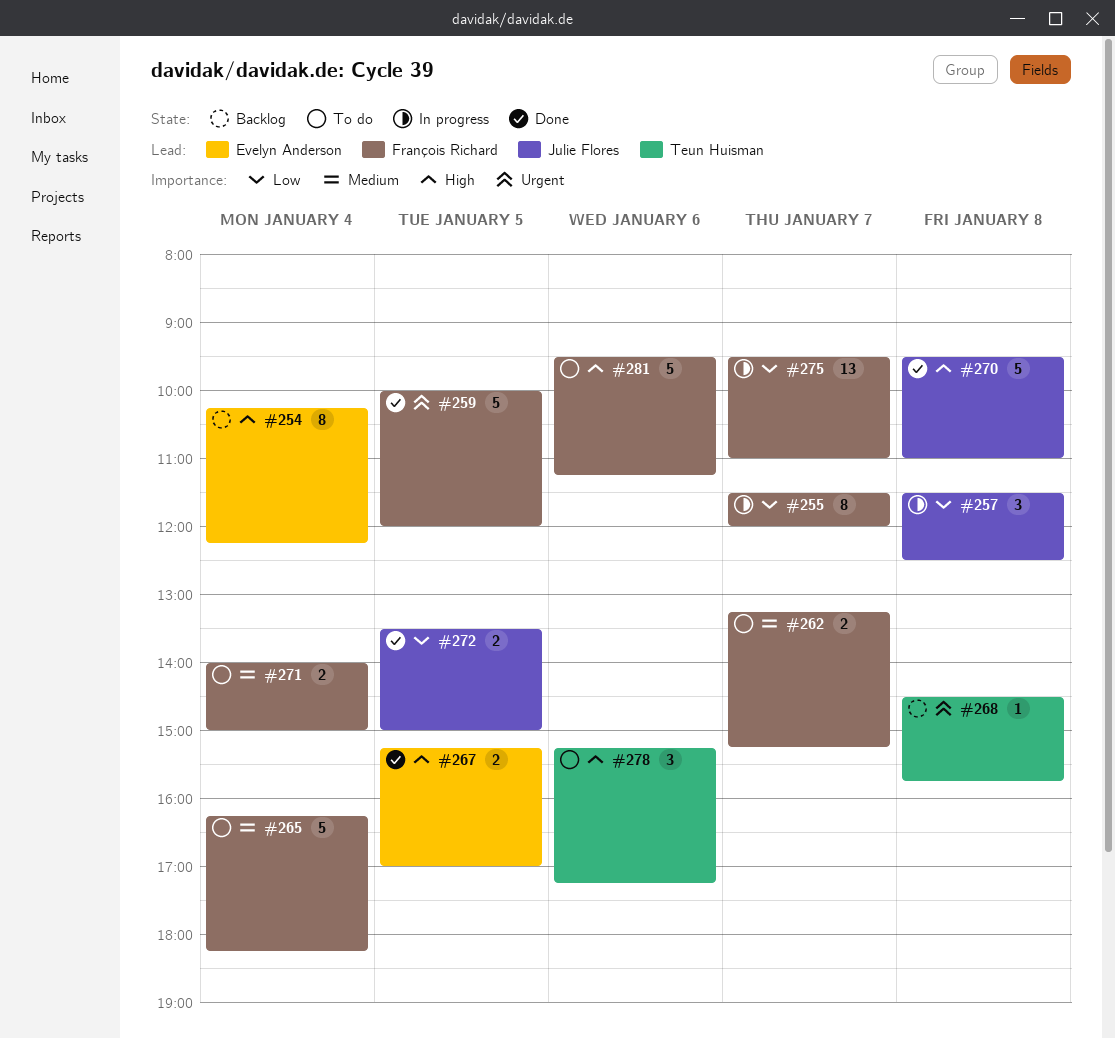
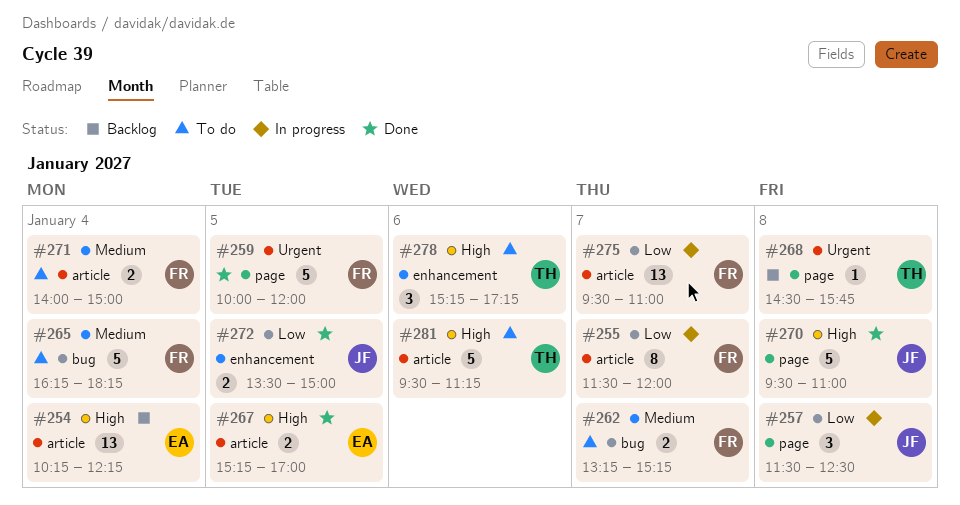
#254, estimate: 8 -> 13
#281, owner: François Richard -> Teun Huisman

